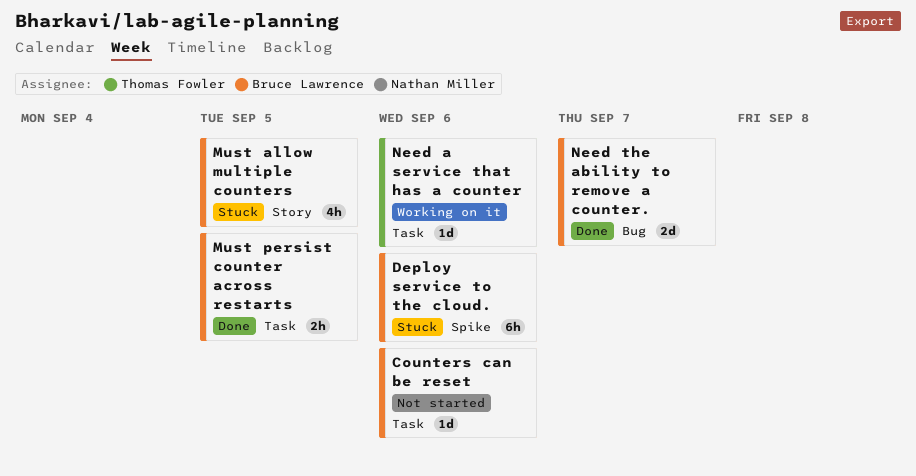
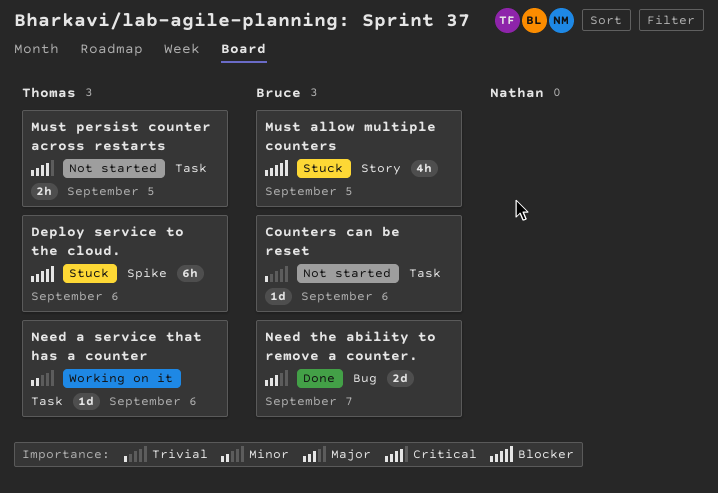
Deploy service to the cloud., owner: Bruce Lawrence -> Thomas Fowler
Must persist counter across restarts, status: Done -> Not started
Must persist counter across restarts, owner: Bruce Lawrence -> Thomas Fowler

